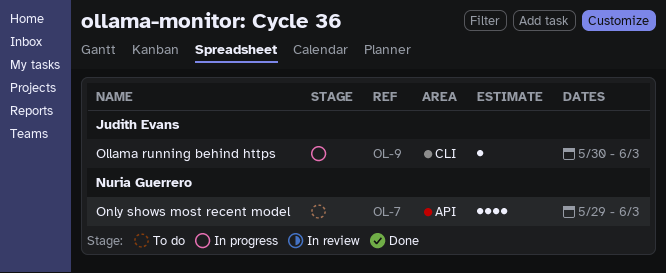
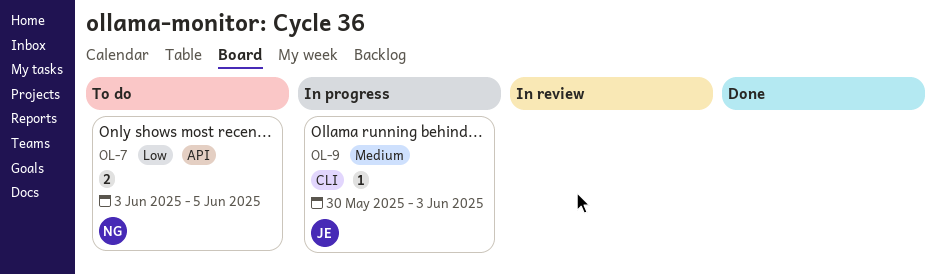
OL-7, estimate: 4 -> 2
OL-7, start: May 29 -> Jun 3
OL-7, due: Jun 3 -> Jun 5

